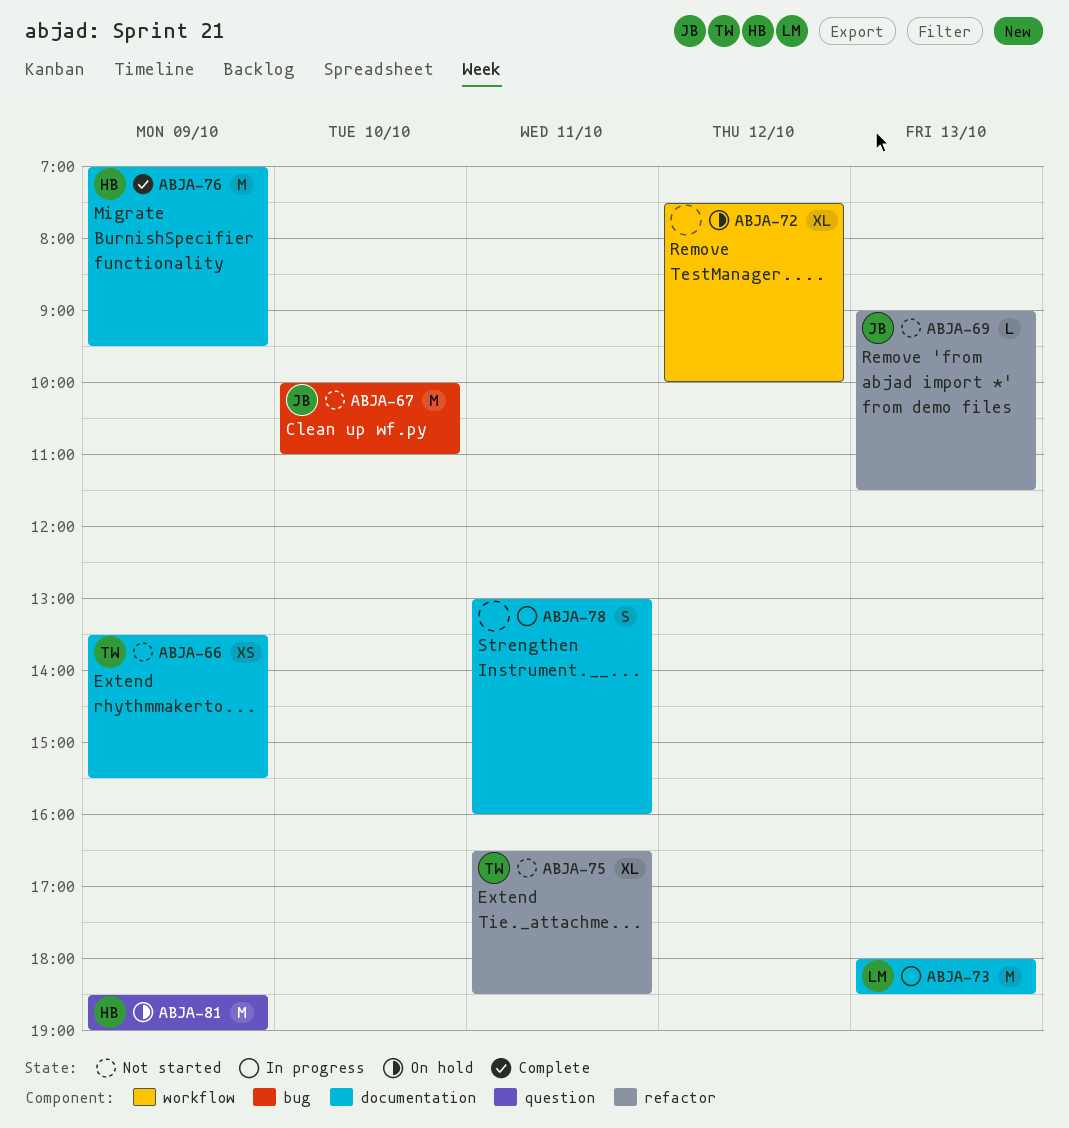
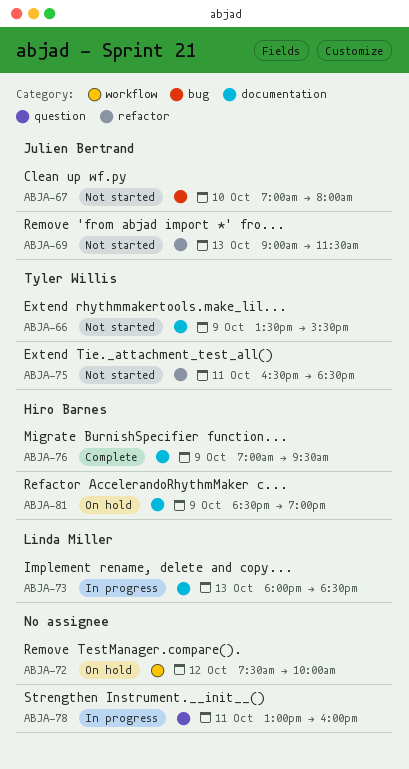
ABJA-67, begins: 10:00 -> 07:00
ABJA-67, ends: 11:00 -> 08:00
ABJA-78, label: documentation -> question
ABJA-81, label: question -> documentation

